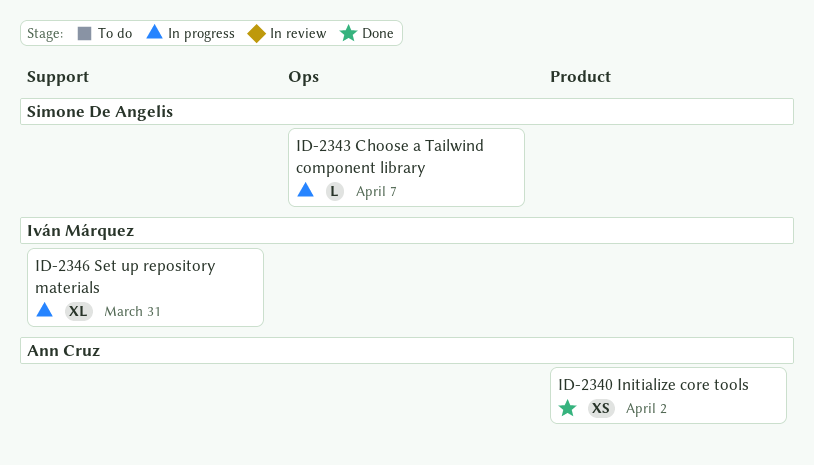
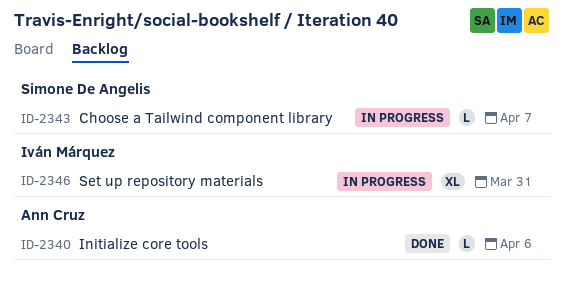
ID-2340, estimate: XS -> L
ID-2340, due: Apr 2 -> Apr 6

